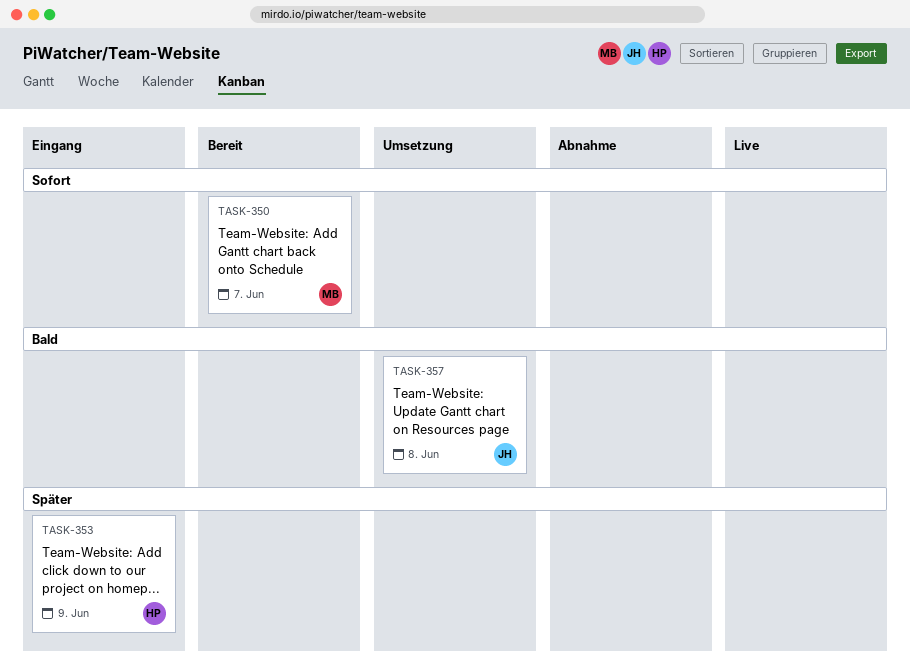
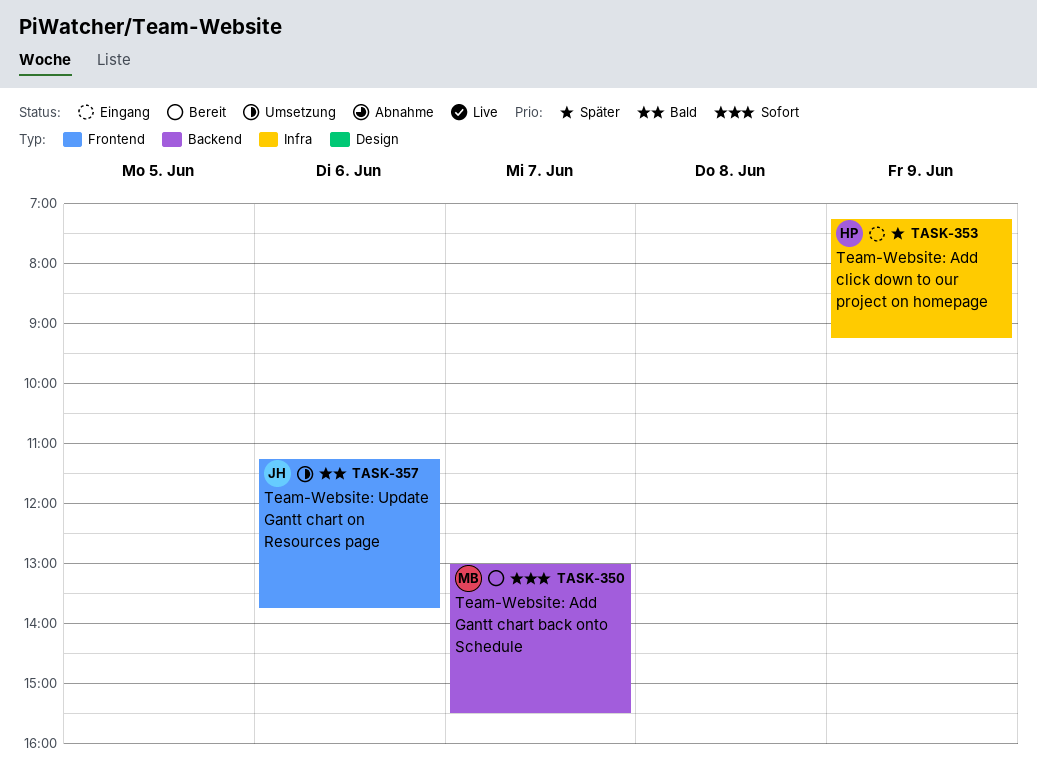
TASK-357, day: Jun 8 -> Jun 6

